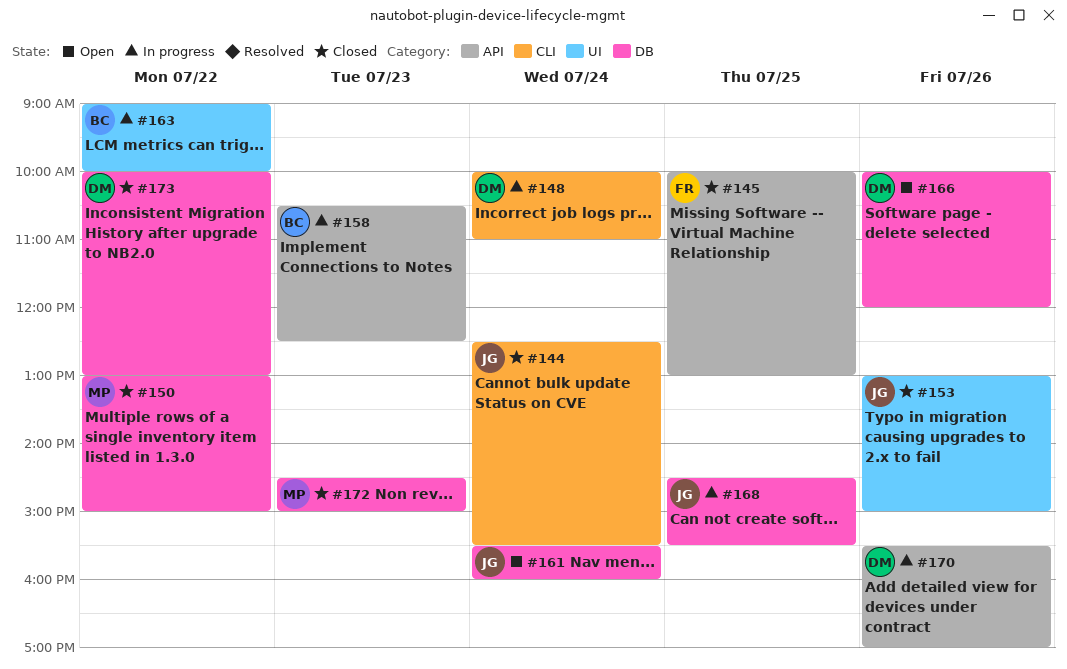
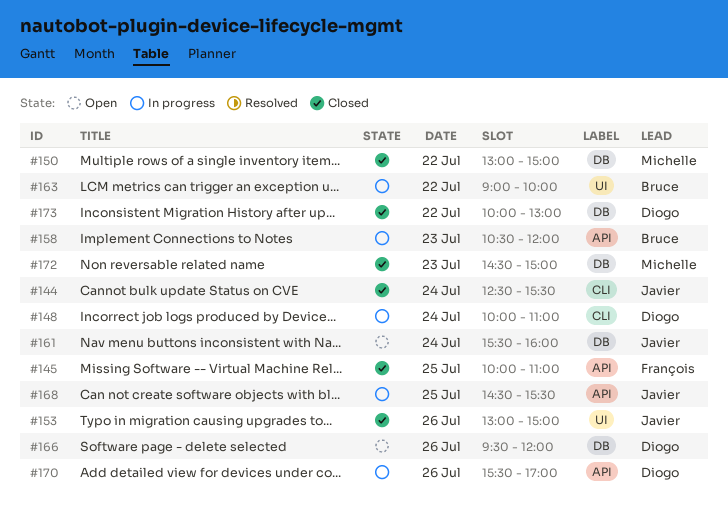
#145, ends: 13:00 -> 11:00
#158, ends: 12:30 -> 12:00
#166, begins: 10:00 -> 09:30
#168, label: DB -> API

